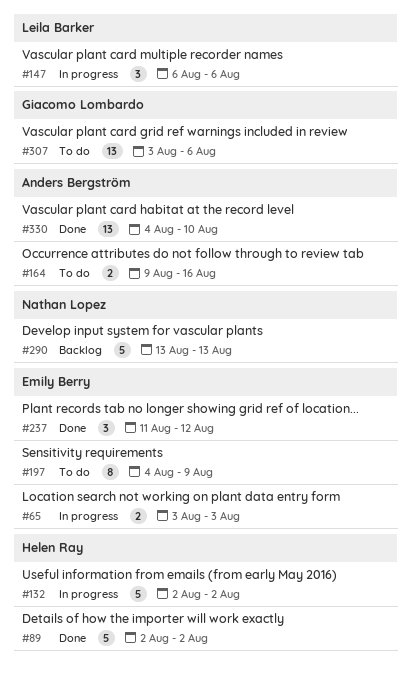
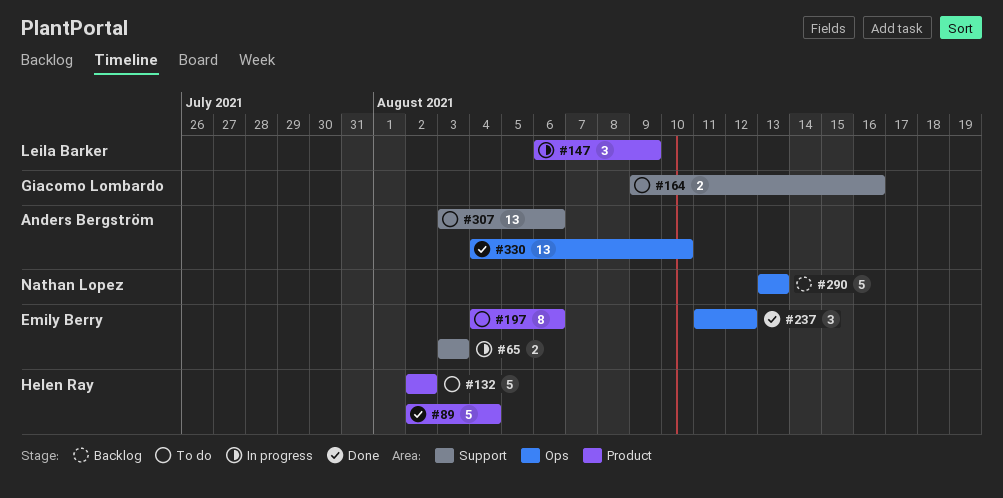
#89, due: Aug 2 -> Aug 4
#132, status: In progress -> To do
#147, due: Aug 6 -> Aug 9
#164, owner: Anders Bergström -> Giacomo Lombardo
#197, due: Aug 9 -> Aug 6
#307, owner: Giacomo Lombardo -> Anders Bergström

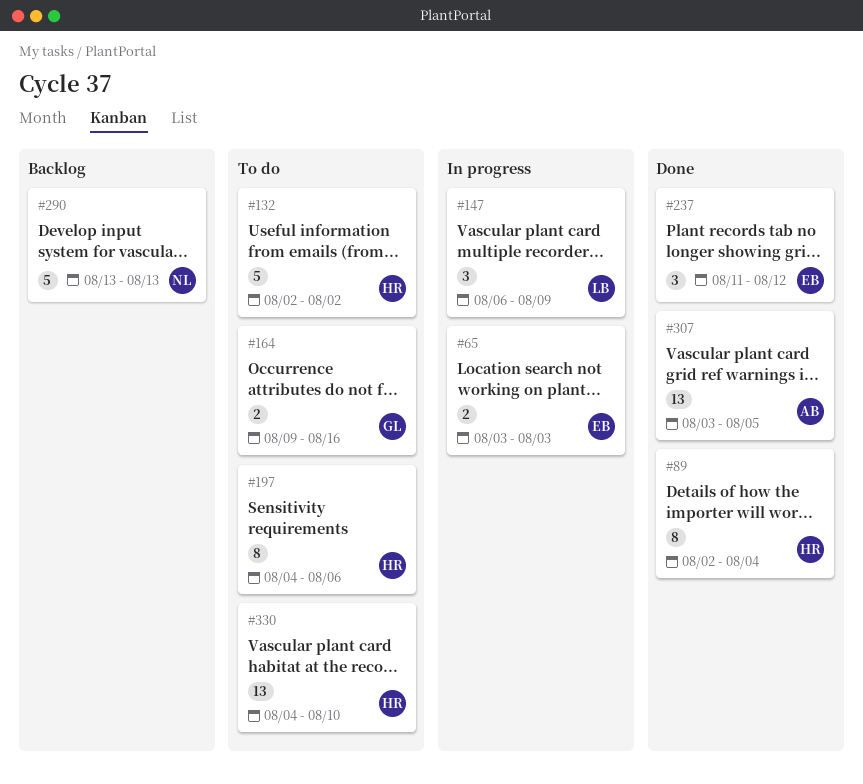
#89, estimate: 5 -> 8
#197, owner: Emily Berry -> Helen Ray
#307, status: To do -> Done
#307, due: Aug 6 -> Aug 5
#330, status: Done -> To do
#330, owner: Anders Bergström -> Helen Ray

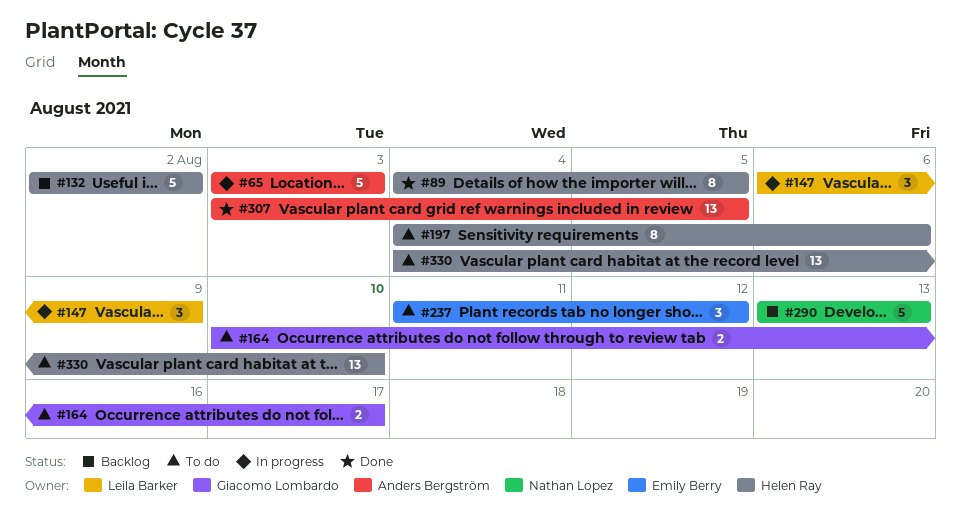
#65, owner: Emily Berry -> Anders Bergström
#65, estimate: 2 -> 5
#89, start: Aug 2 -> Aug 4
#89, due: Aug 4 -> Aug 5
#132, status: To do -> Backlog
#164, start: Aug 9 -> Aug 10
#164, due: Aug 16 -> Aug 17
#237, status: Done -> To do

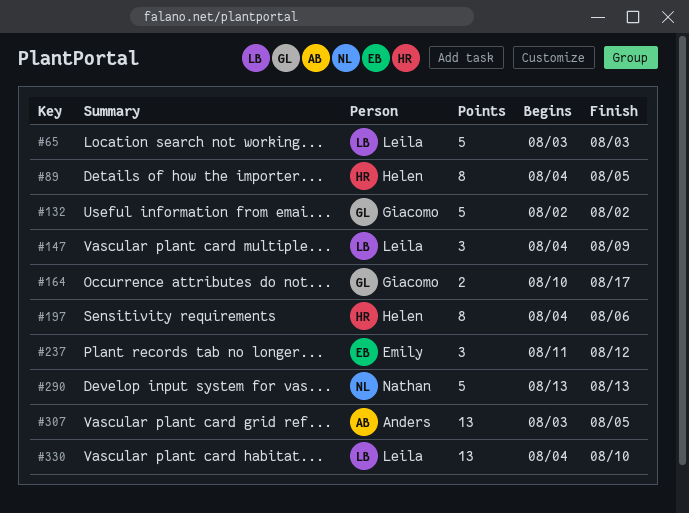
#65, owner: Anders Bergström -> Leila Barker
#132, owner: Helen Ray -> Giacomo Lombardo
#147, start: Aug 6 -> Aug 4
#330, owner: Helen Ray -> Leila Barker

